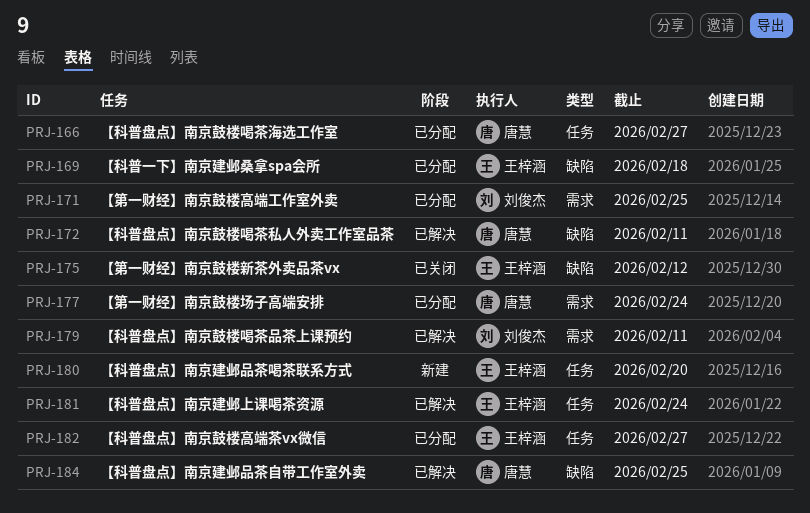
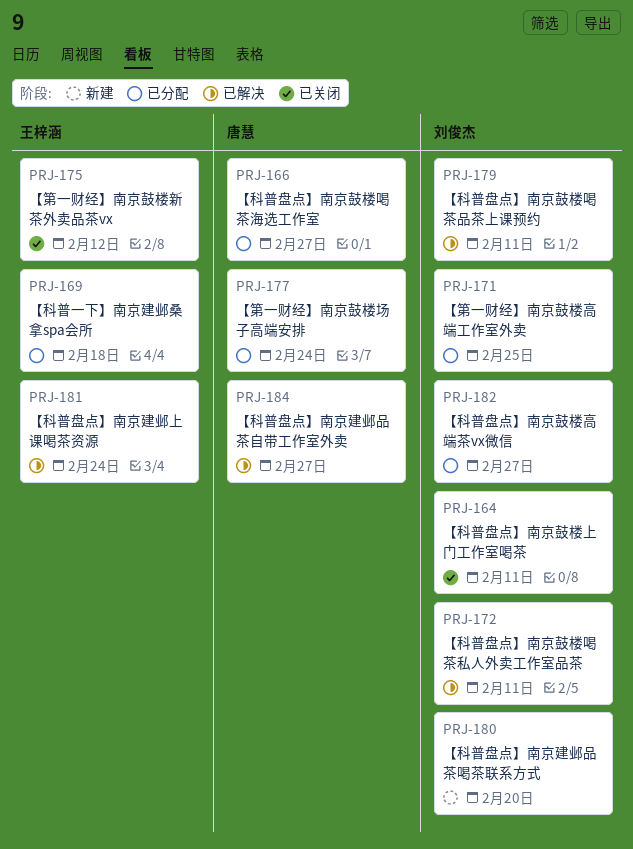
PRJ-164: none -> present
PRJ-172, owner: 唐慧 -> 刘俊杰
PRJ-180, owner: 王梓涵 -> 刘俊杰
PRJ-182, owner: 王梓涵 -> 刘俊杰
PRJ-184, due: Feb 25 -> Feb 27

